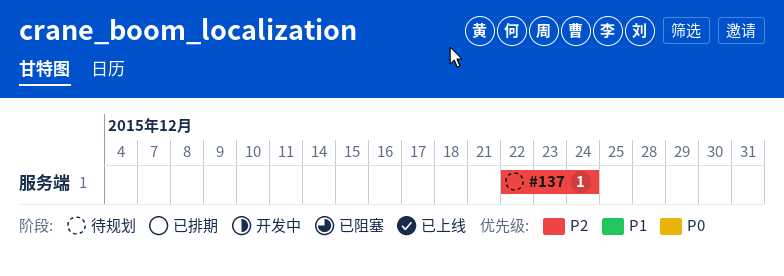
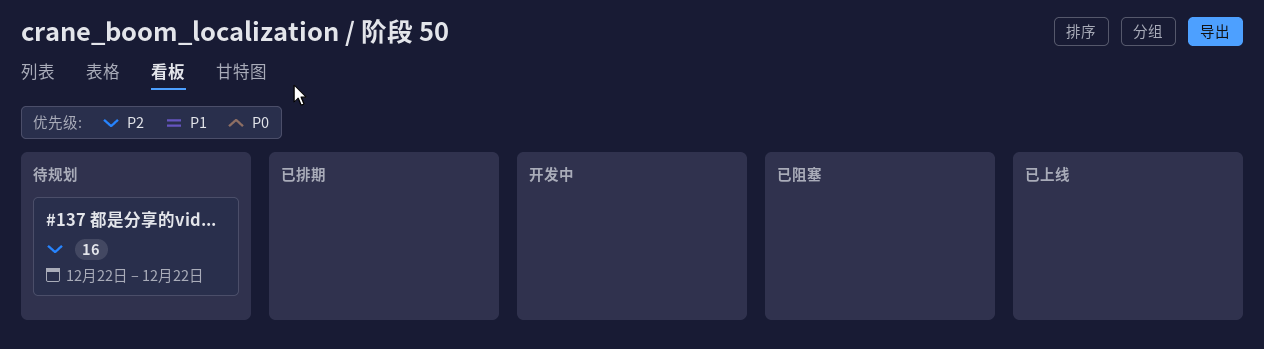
#137, estimate: 1 -> 16
#137, due: Dec 24 -> Dec 22

